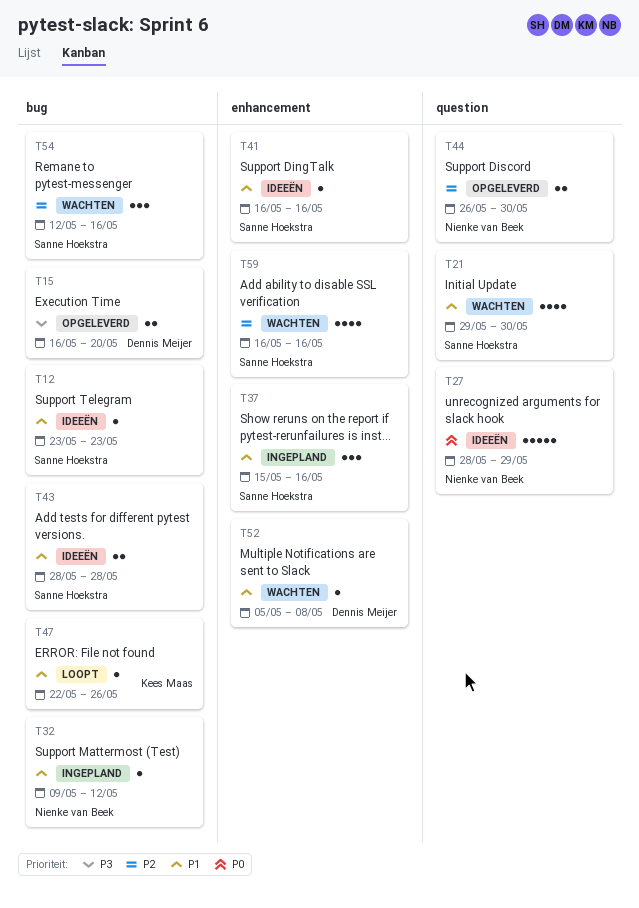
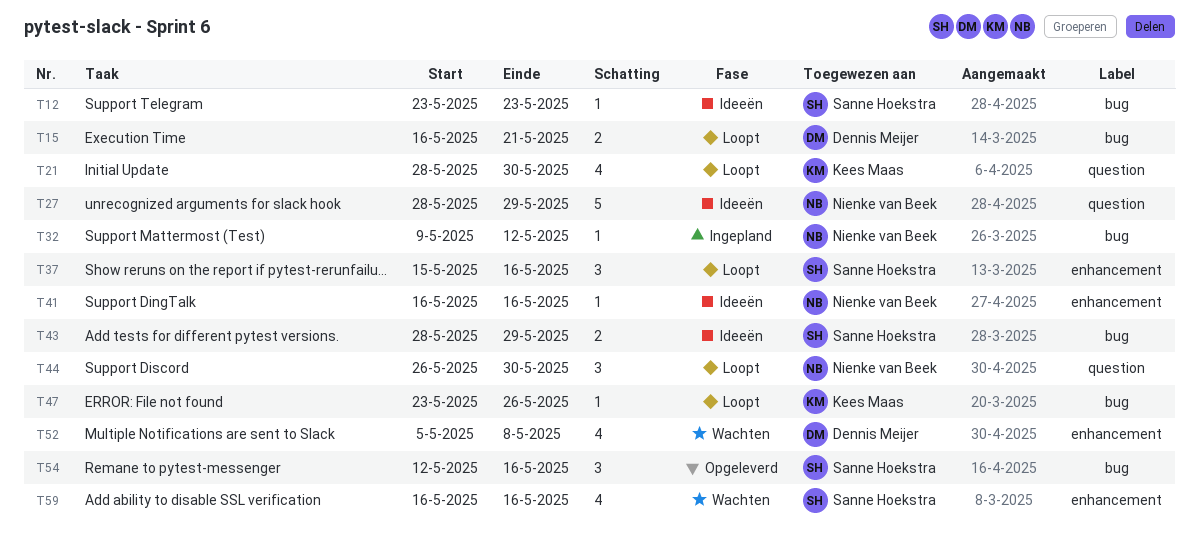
T15, status: Opgeleverd -> Loopt
T15, due: May 20 -> May 21
T21, status: Wachten -> Loopt
T21, owner: Sanne Hoekstra -> Kees Maas
T21, start: May 29 -> May 28
T37, status: Ingepland -> Loopt
T41, owner: Sanne Hoekstra -> Nienke van Beek
T43, due: May 28 -> May 29
T44, status: Opgeleverd -> Loopt
T44, estimate: 2 -> 3
T47, start: May 22 -> May 23
T52, estimate: 1 -> 4
T54, status: Wachten -> Opgeleverd

